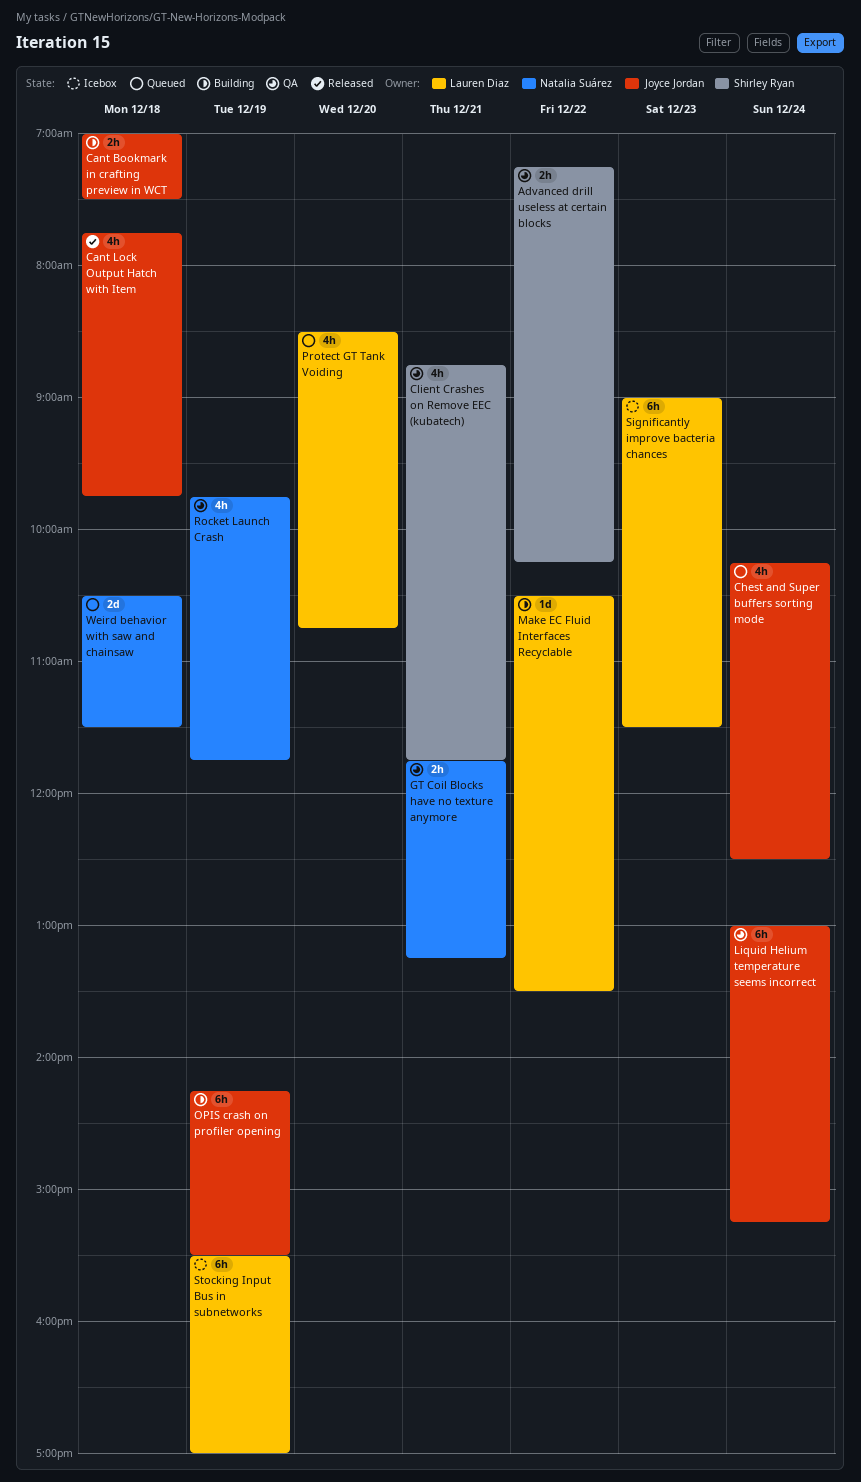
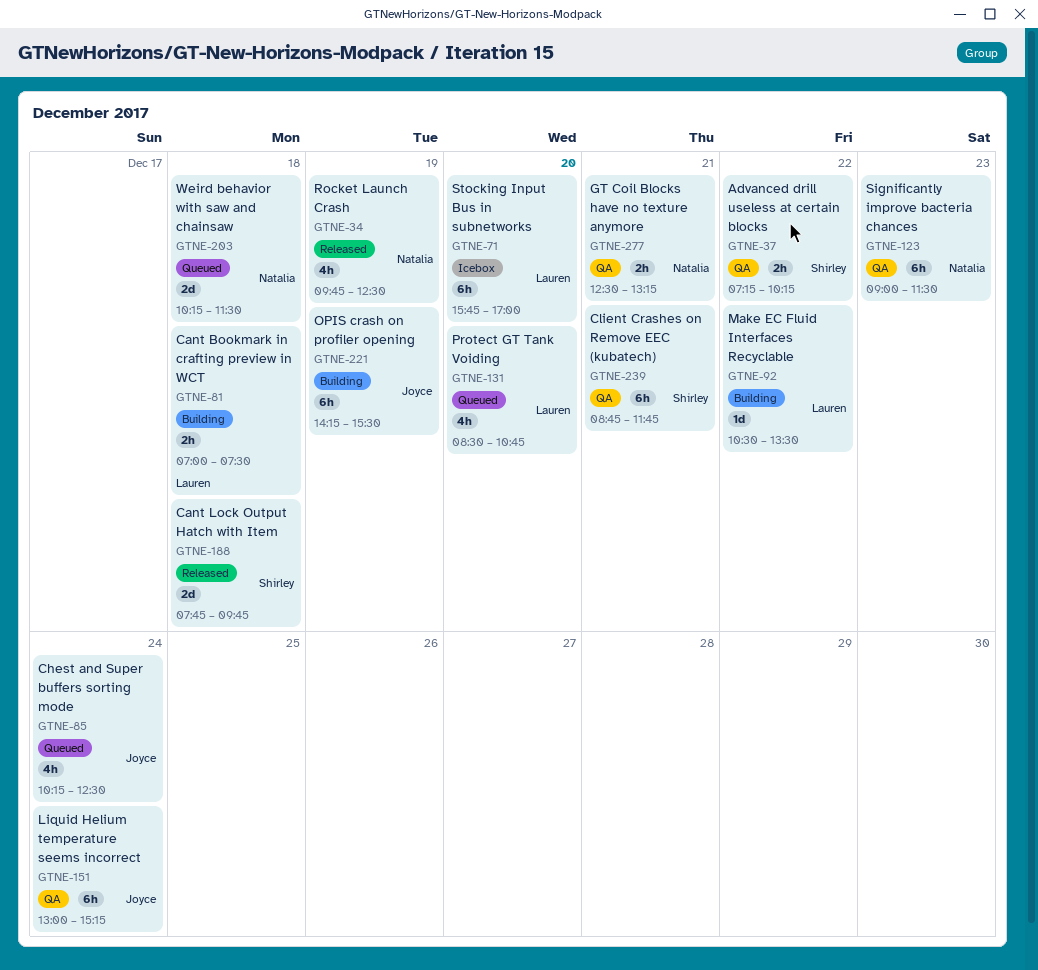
Cant Bookmark in crafting preview in WCT, owner: Joyce Jordan -> Lauren Diaz
Cant Lock Output Hatch with Item, owner: Joyce Jordan -> Shirley Ryan
Cant Lock Output Hatch with Item, estimate: 4h -> 2d
Client Crashes on Remove EEC (kubatech), estimate: 4h -> 6h
GT Coil Blocks have no texture anymore, begins: 11:45 -> 12:30
Rocket Launch Crash, status: QA -> Released
Rocket Launch Crash, ends: 11:45 -> 12:30
Significantly improve bacteria chances, status: Icebox -> QA
Significantly improve bacteria chances, owner: Lauren Diaz -> Natalia Suárez
Stocking Input Bus in subnetworks, day: Dec 19 -> Dec 20
Stocking Input Bus in subnetworks, begins: 15:30 -> 15:45
Weird behavior with saw and chainsaw, begins: 10:30 -> 10:15

